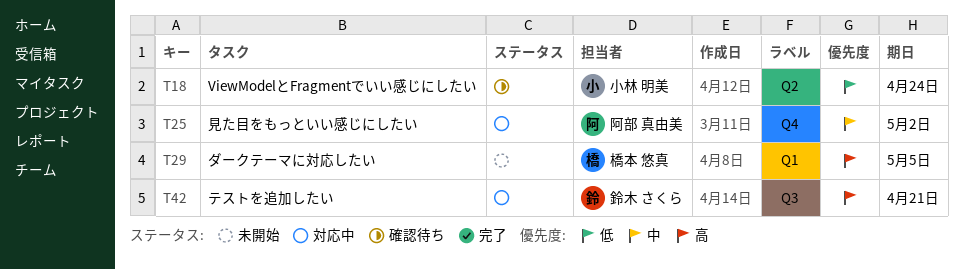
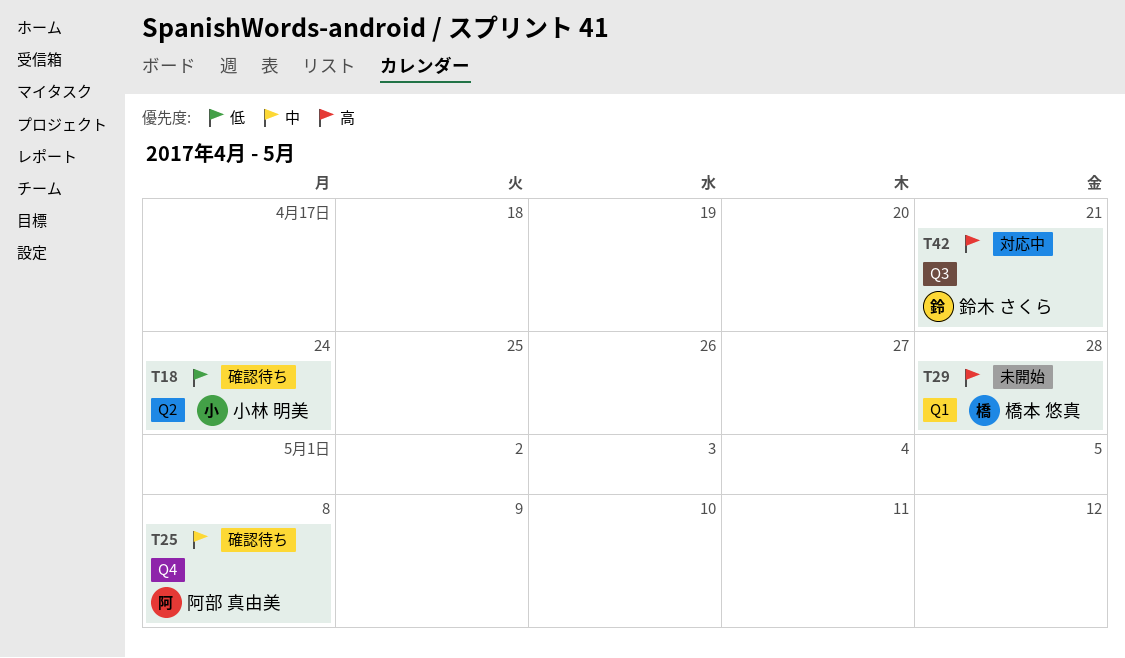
T25, status: 対応中 -> 確認待ち
T25, due: May 2 -> May 8
T29, due: May 5 -> Apr 28

